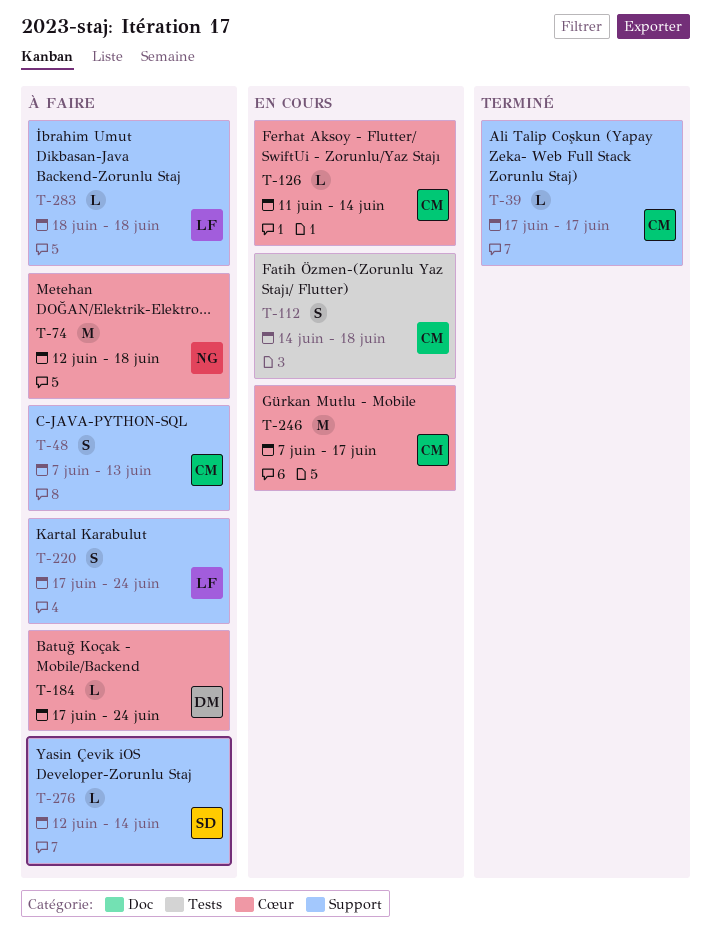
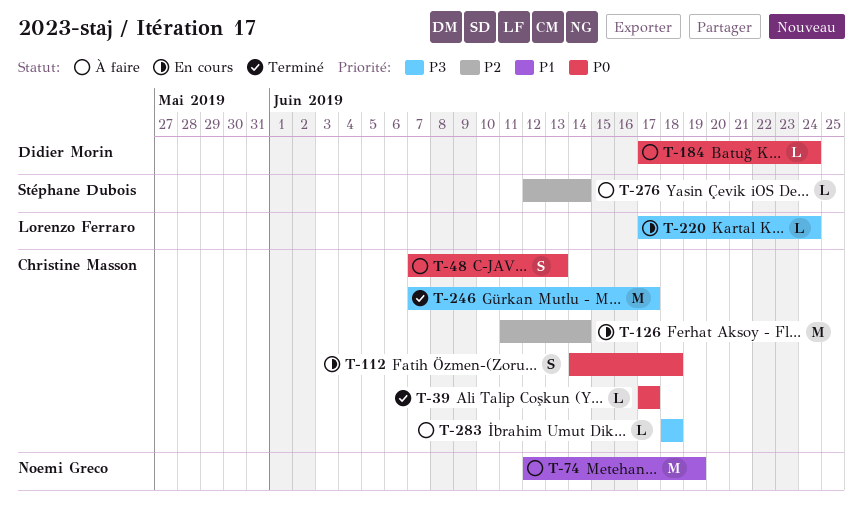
T-74, due: Jun 18 -> Jun 19
T-126, estimate: L -> M
T-220, status: À faire -> En cours
T-220, estimate: S -> L
T-246, status: En cours -> Terminé
T-283, owner: Lorenzo Ferraro -> Christine Masson

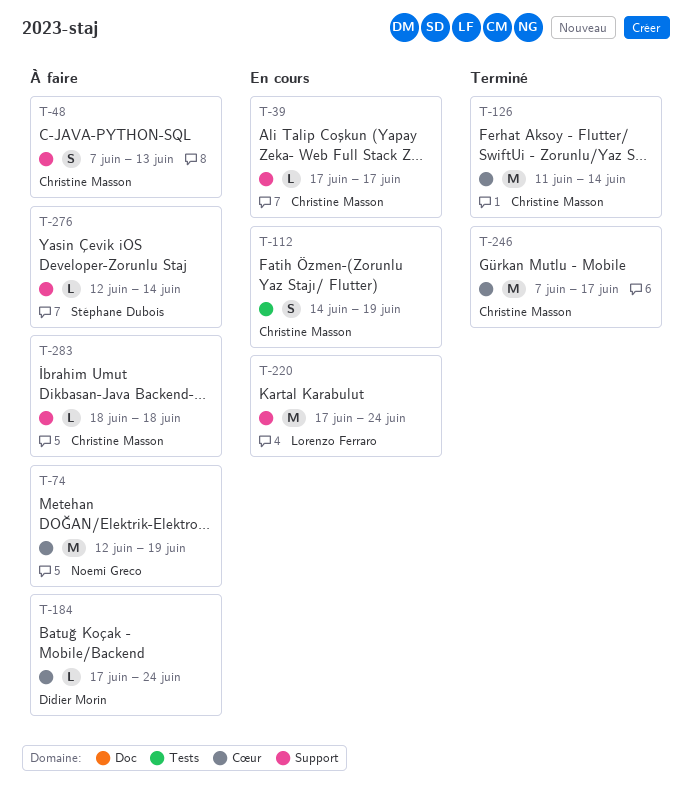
T-39, status: Terminé -> En cours
T-112, due: Jun 18 -> Jun 19
T-126, status: En cours -> Terminé
T-220, estimate: L -> M

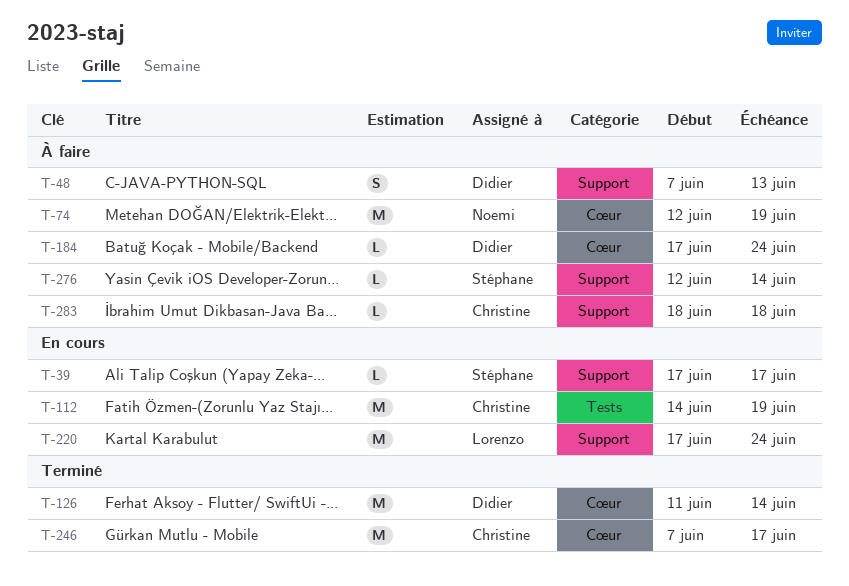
T-39, owner: Christine Masson -> Stéphane Dubois
T-48, owner: Christine Masson -> Didier Morin
T-112, estimate: S -> M
T-126, owner: Christine Masson -> Didier Morin

